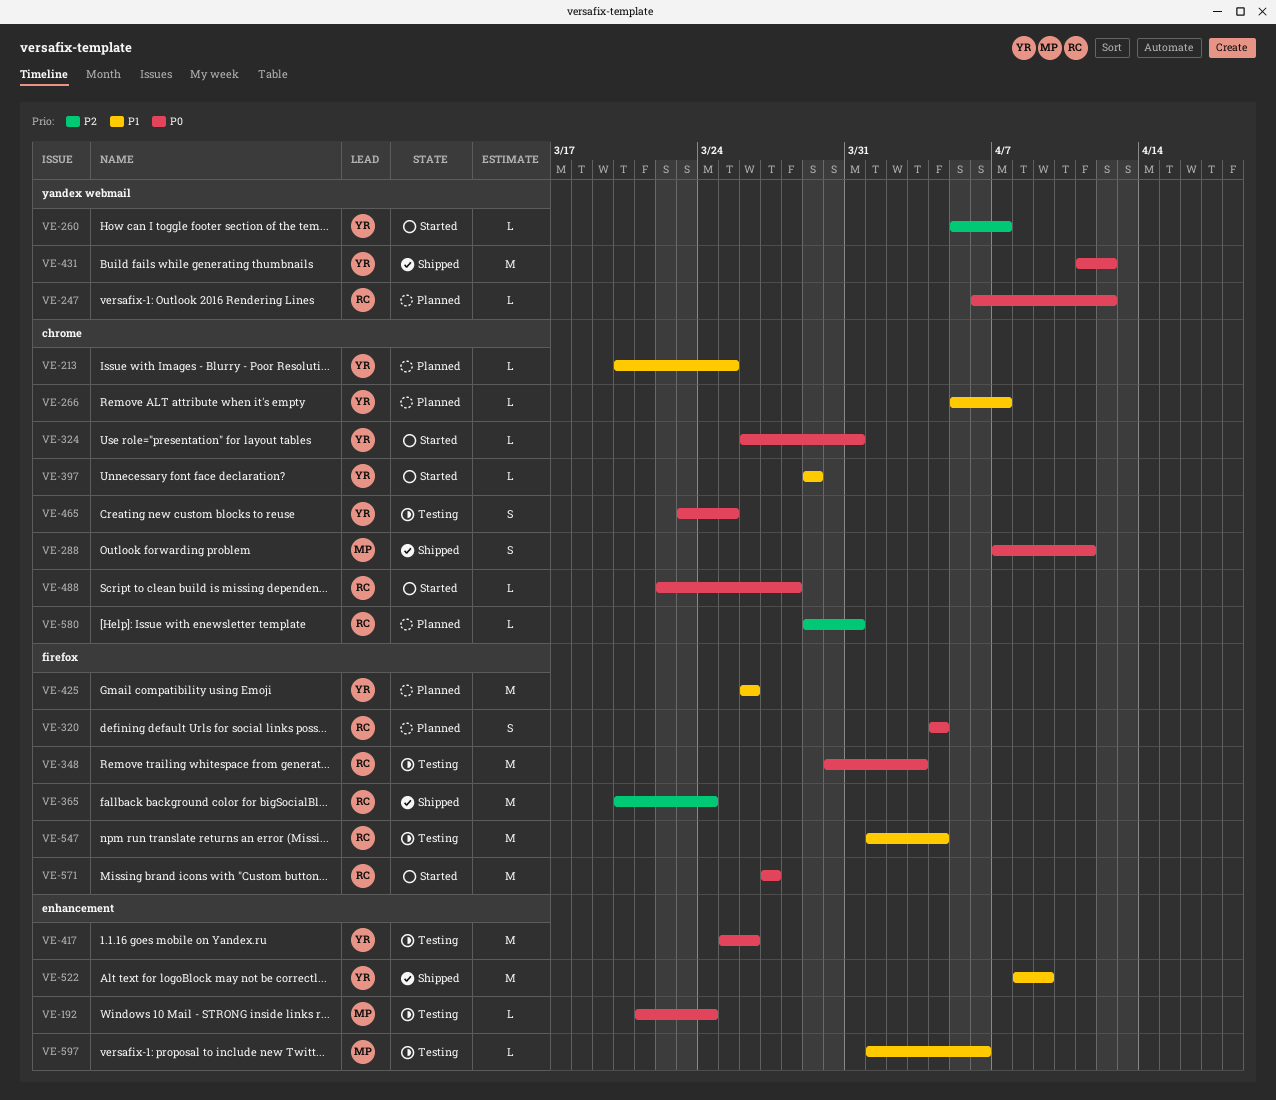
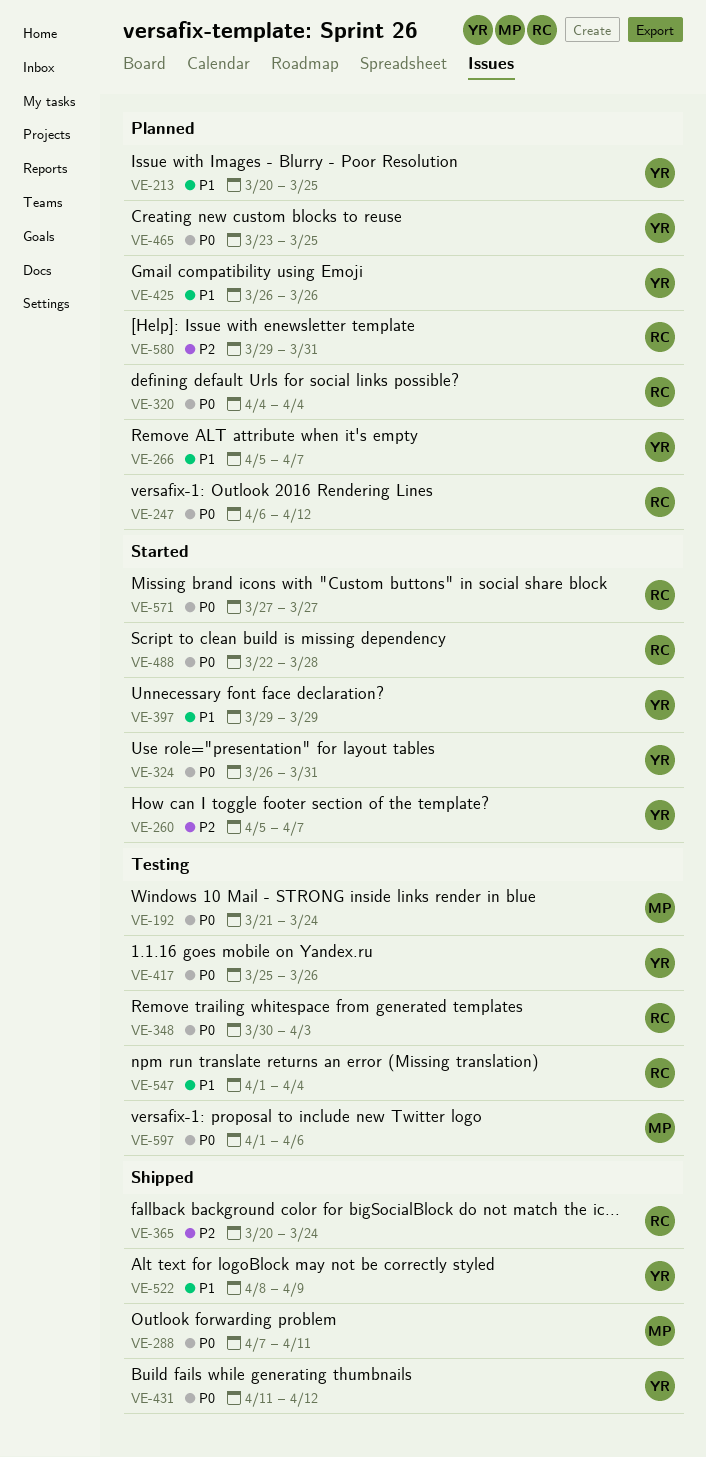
VE-465, status: Testing -> Planned
VE-597, priority: P1 -> P0

